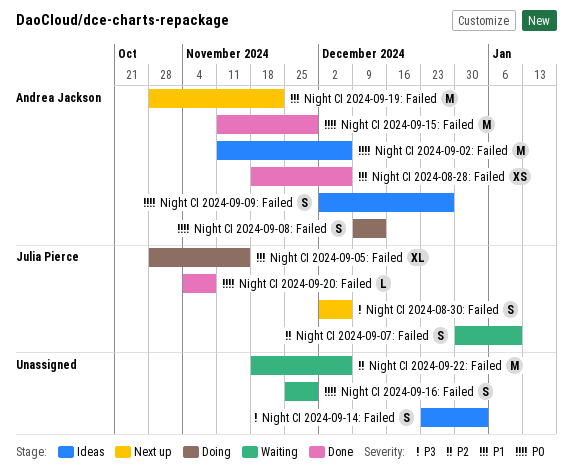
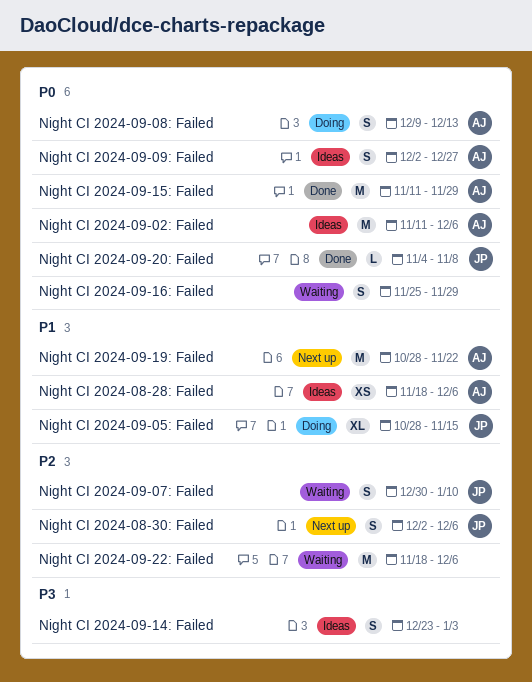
Night CI 2024-08-28: Failed, status: Done -> Ideas
Night CI 2024-08-30: Failed, priority: P3 -> P2

